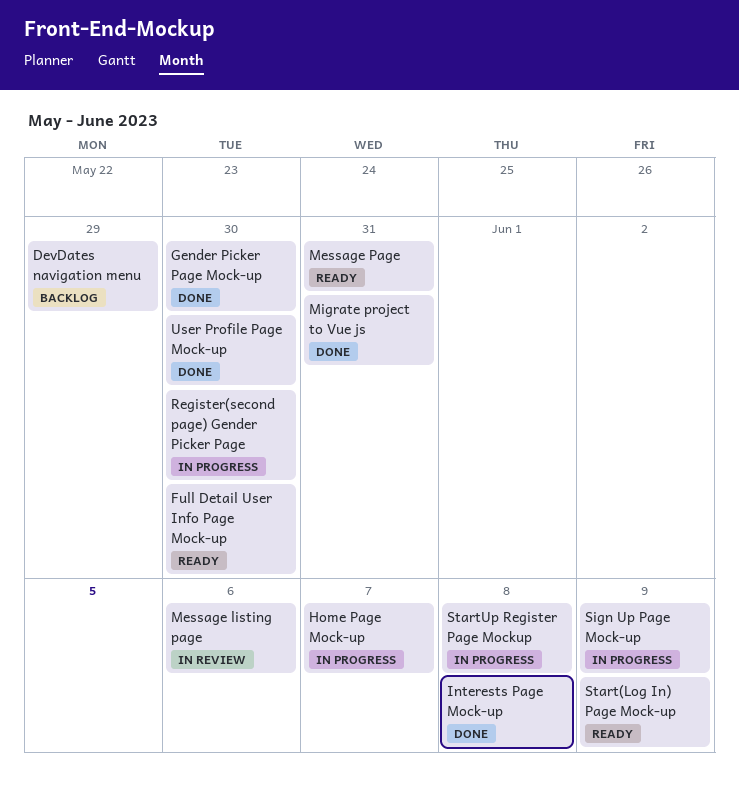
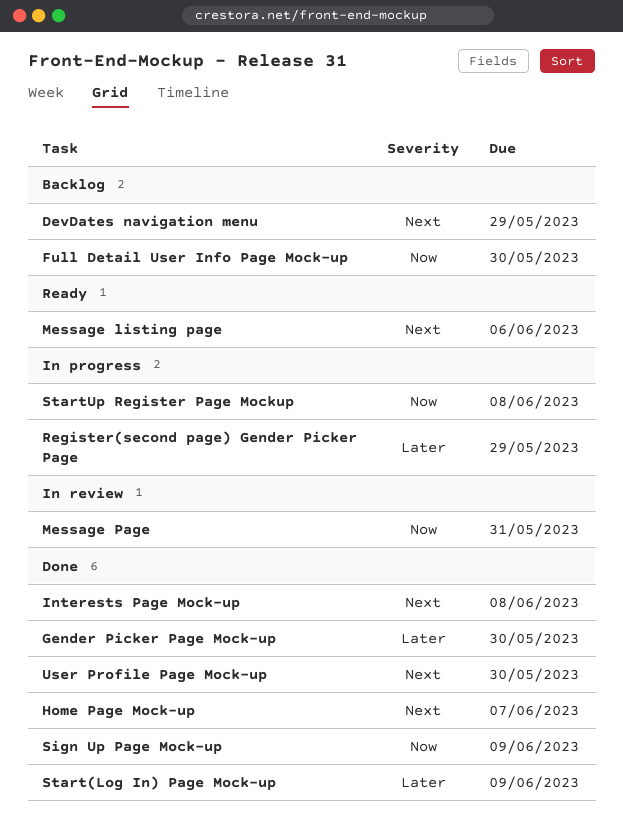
Full Detail User Info Page Mock-up, status: Ready -> Backlog
Home Page Mock-up, status: In progress -> Done
Message listing page, status: In review -> Ready
Message Page, status: Ready -> In review
Migrate project to Vue js: present -> none
Register(second page) Gender Picker Page, due: May 30 -> May 29
Sign Up Page Mock-up, status: In progress -> Done
Start(Log In) Page Mock-up, status: Ready -> Done

